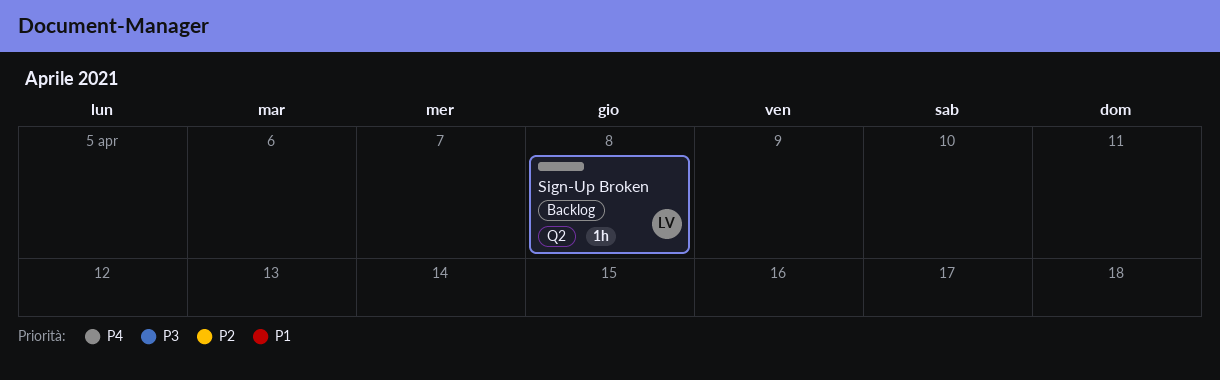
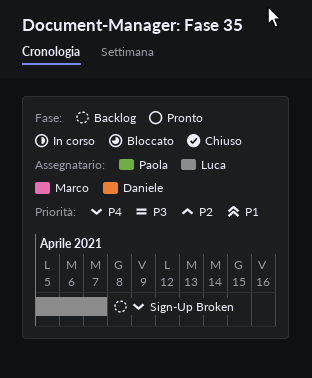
Sign-Up Broken, due: Apr 8 -> Apr 7

